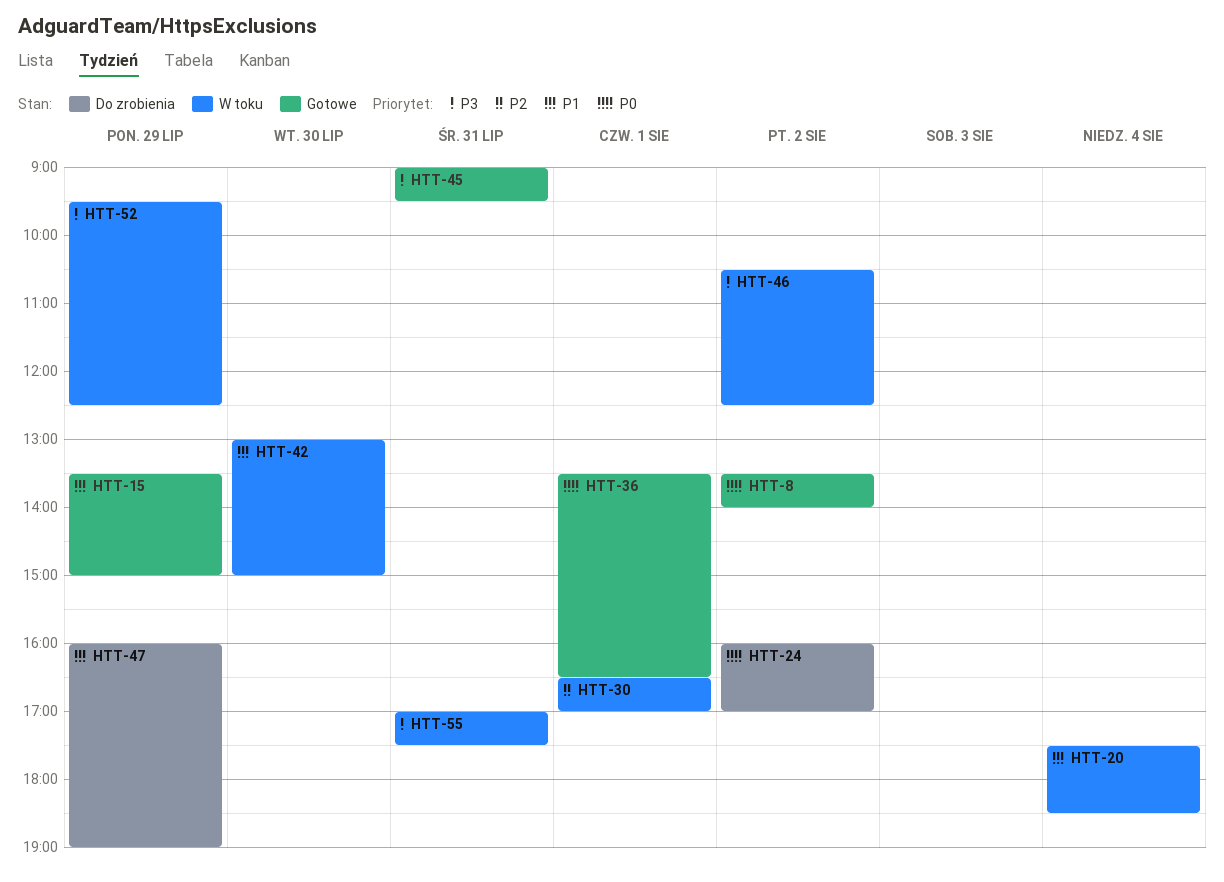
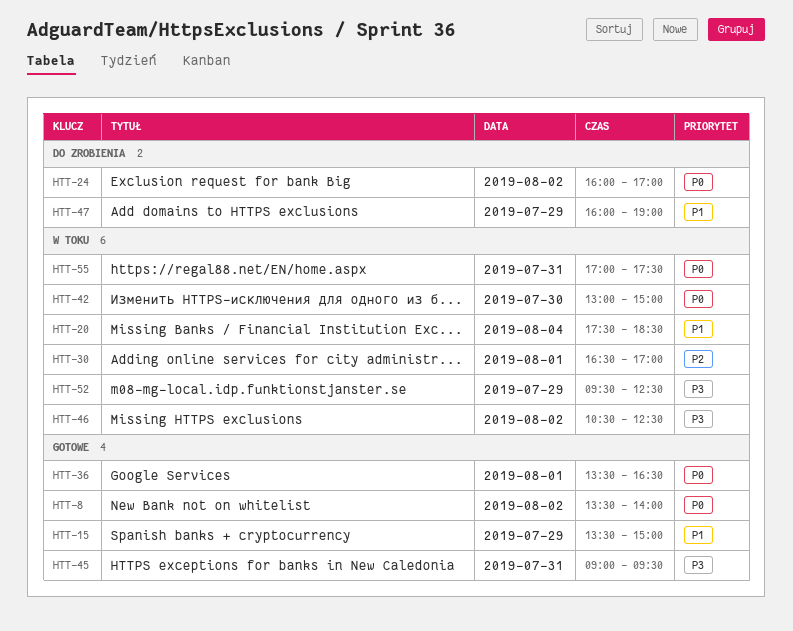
HTT-42, priority: P1 -> P0
HTT-55, priority: P3 -> P0

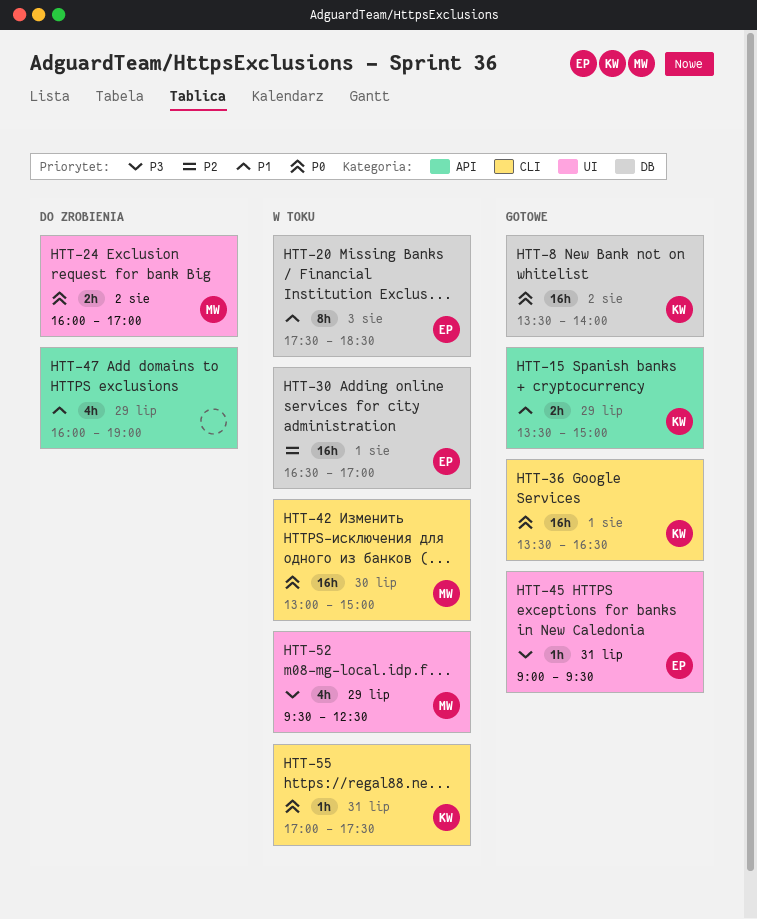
HTT-20, day: Aug 4 -> Aug 3
HTT-46: present -> none

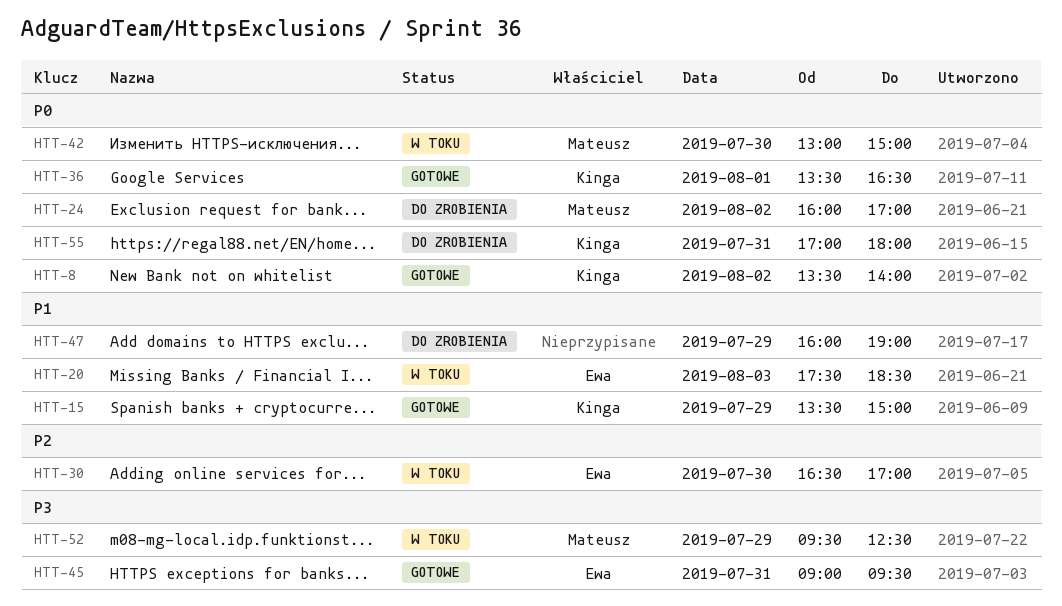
HTT-30, day: Aug 1 -> Jul 30
HTT-55, status: W toku -> Do zrobienia
HTT-55, ends: 17:30 -> 18:00

